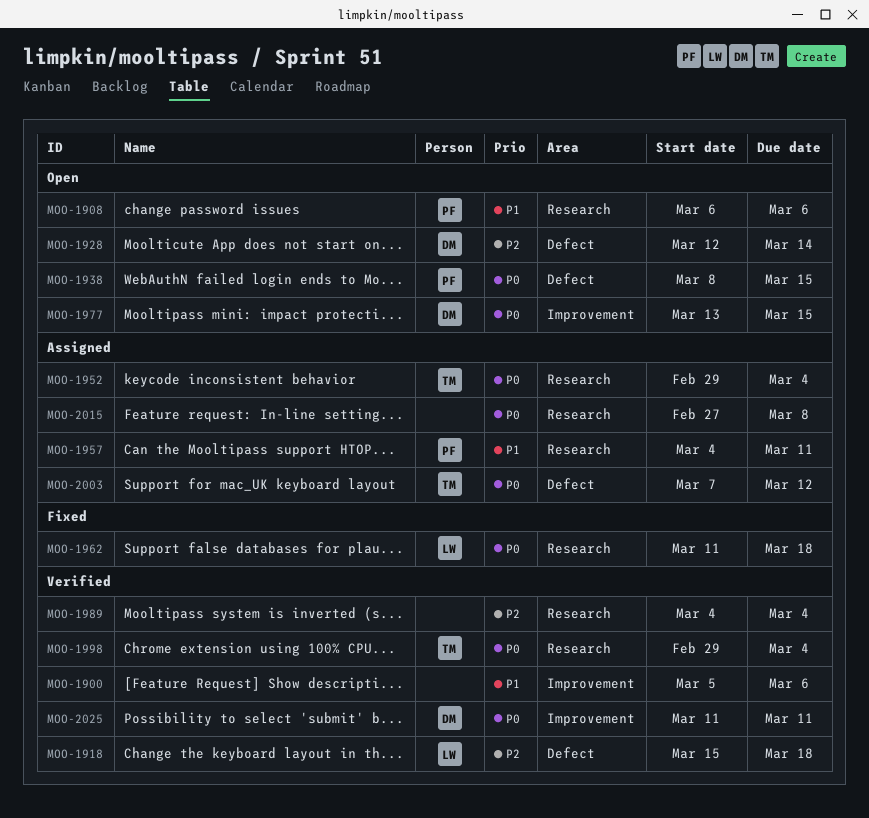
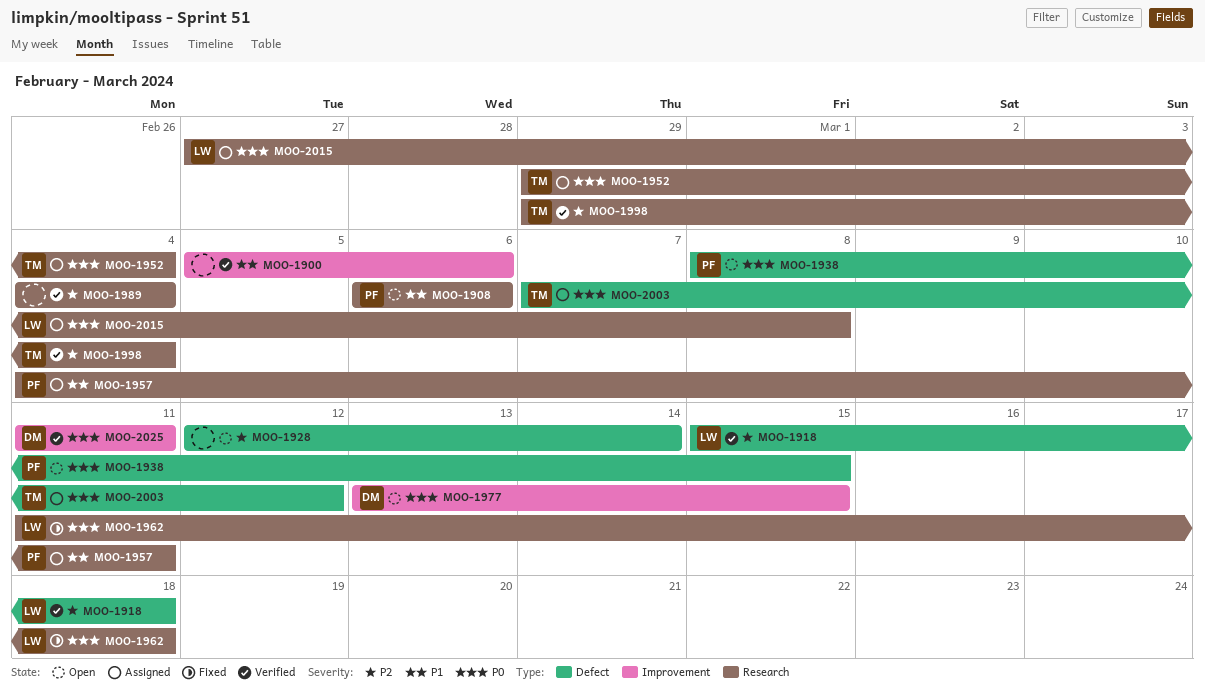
MOO-1928, owner: DM -> none
MOO-1998, priority: P0 -> P2
MOO-2015, owner: none -> LW

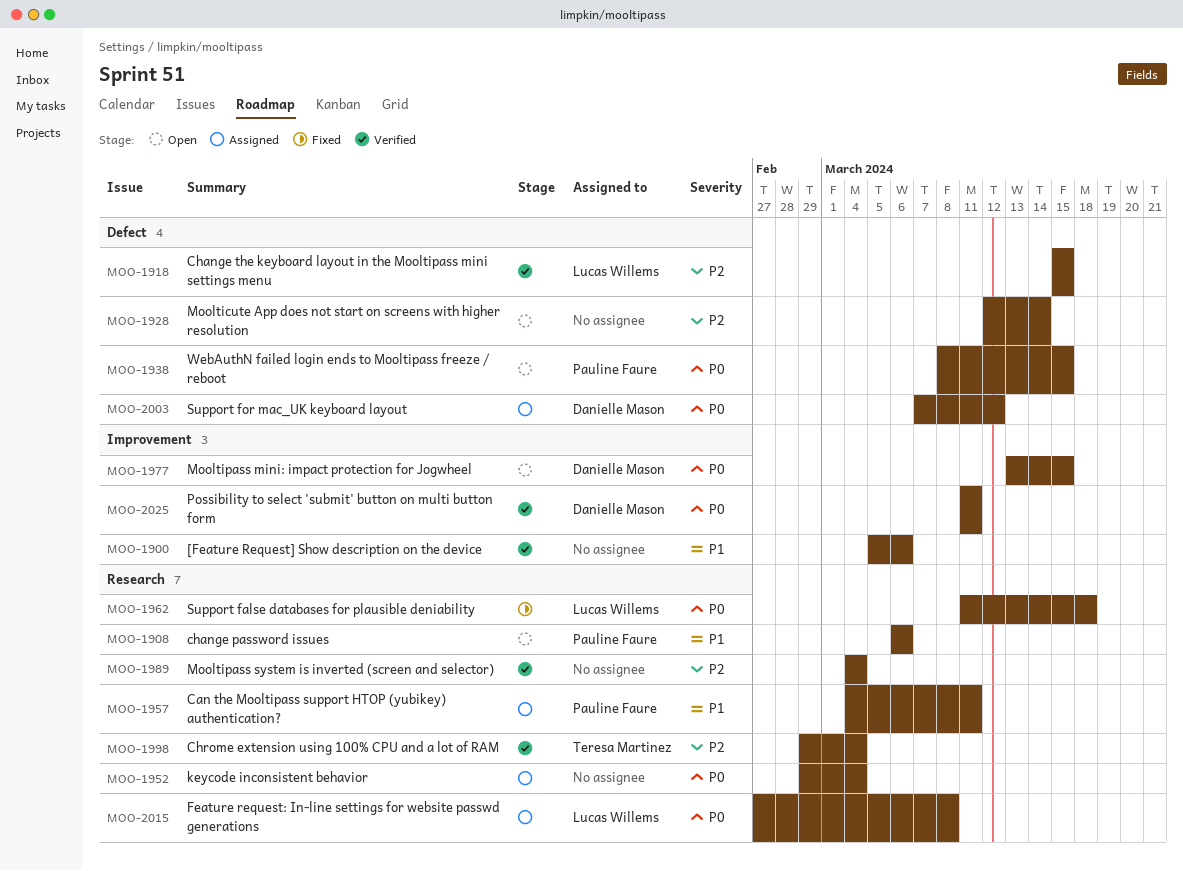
MOO-1918, due: Mar 18 -> Mar 15
MOO-1952, owner: Teresa Martinez -> none
MOO-2003, owner: Teresa Martinez -> Danielle Mason

